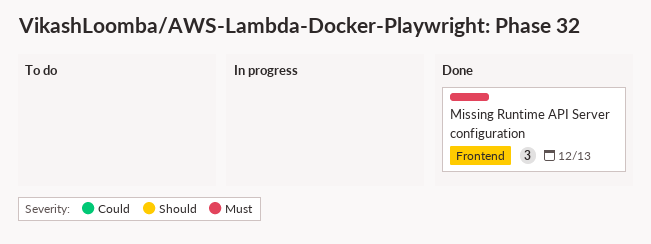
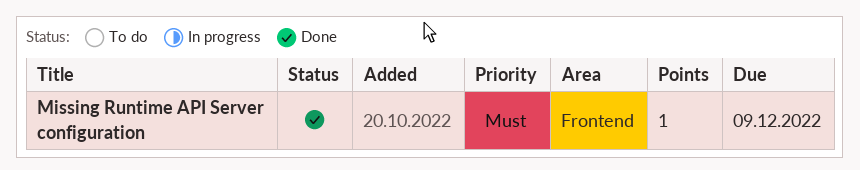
Missing Runtime API Server configuration, estimate: 3 -> 1
Missing Runtime API Server configuration, due: Dec 13 -> Dec 9

